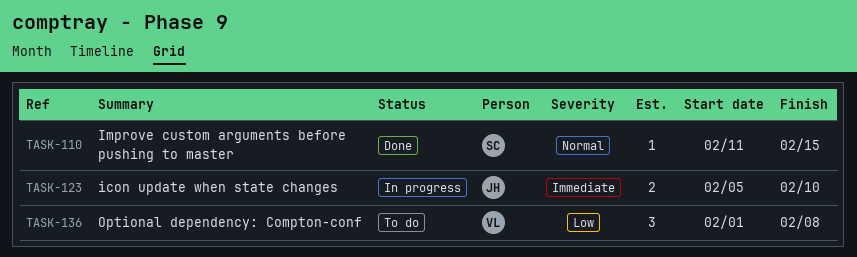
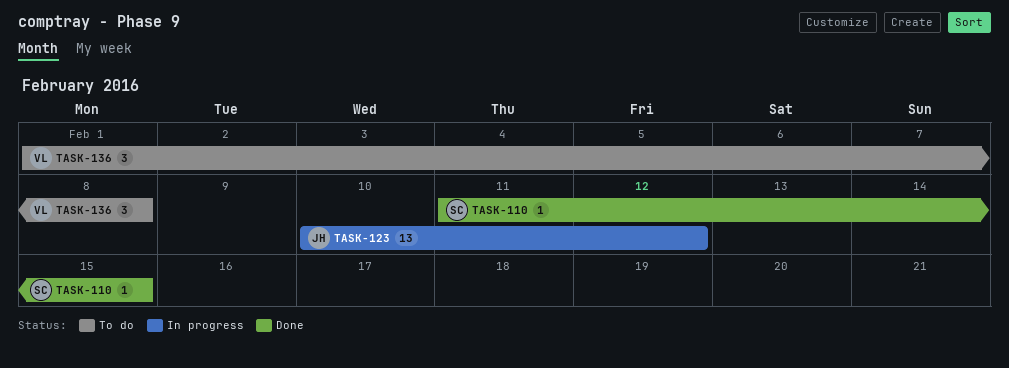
TASK-123, estimate: 2 -> 13
TASK-123, start: Feb 5 -> Feb 10
TASK-123, due: Feb 10 -> Feb 12

